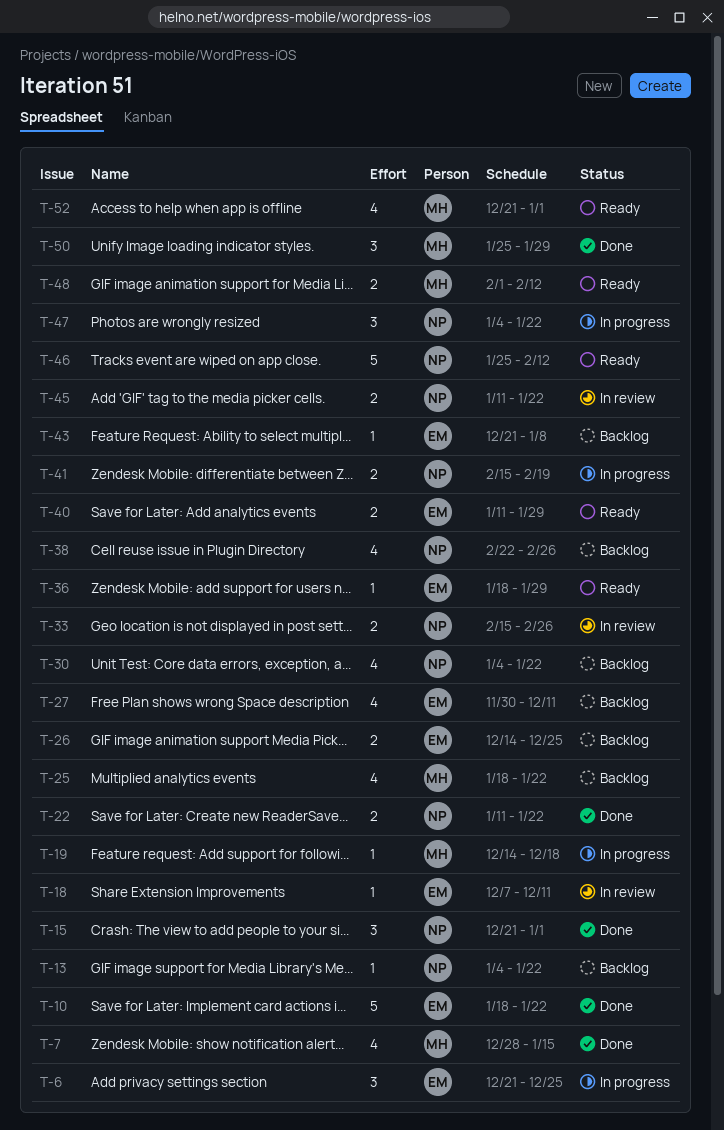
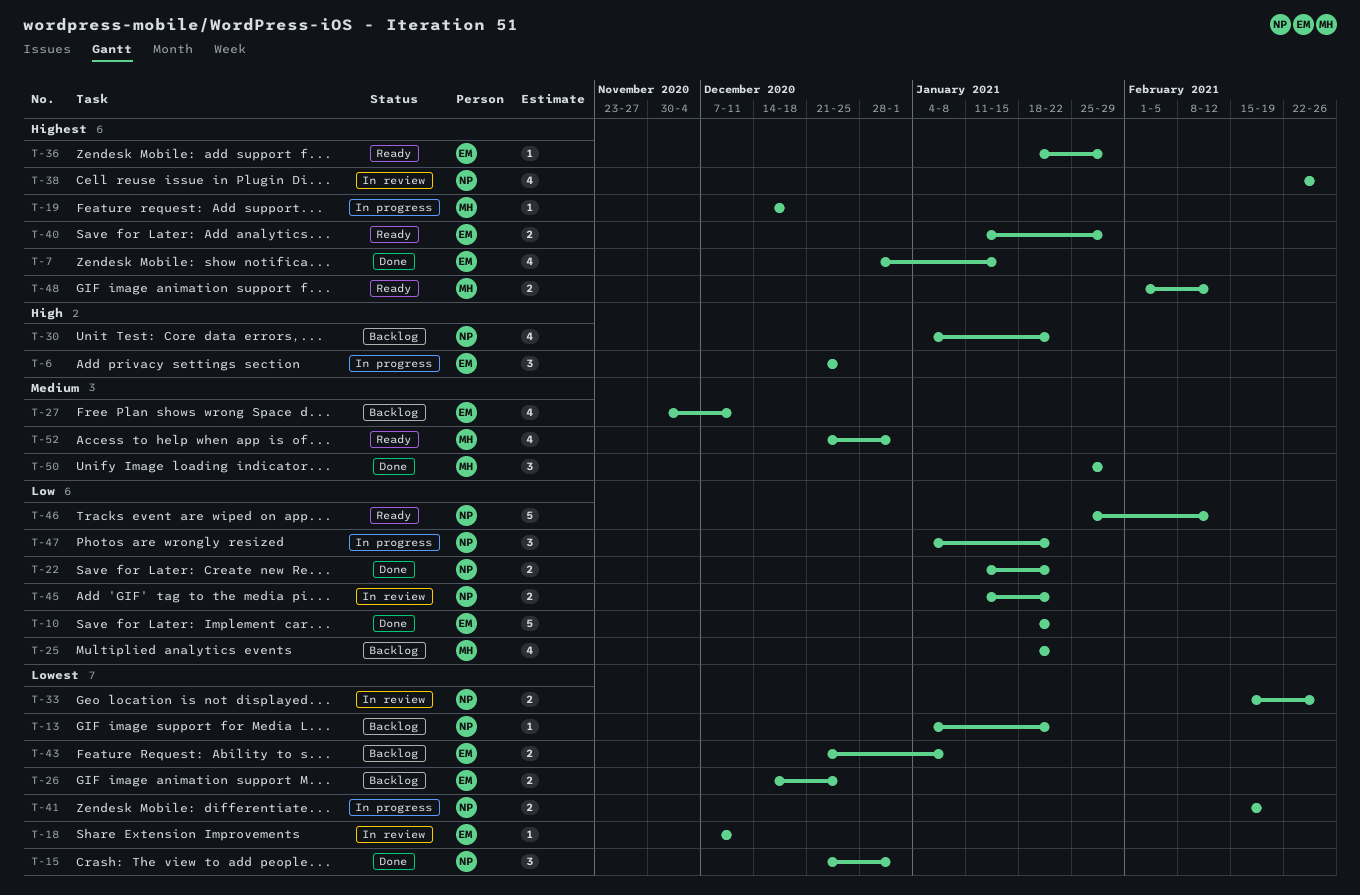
T-7, owner: MH -> EM
T-38, status: Backlog -> In review
T-43, estimate: 1 -> 2

